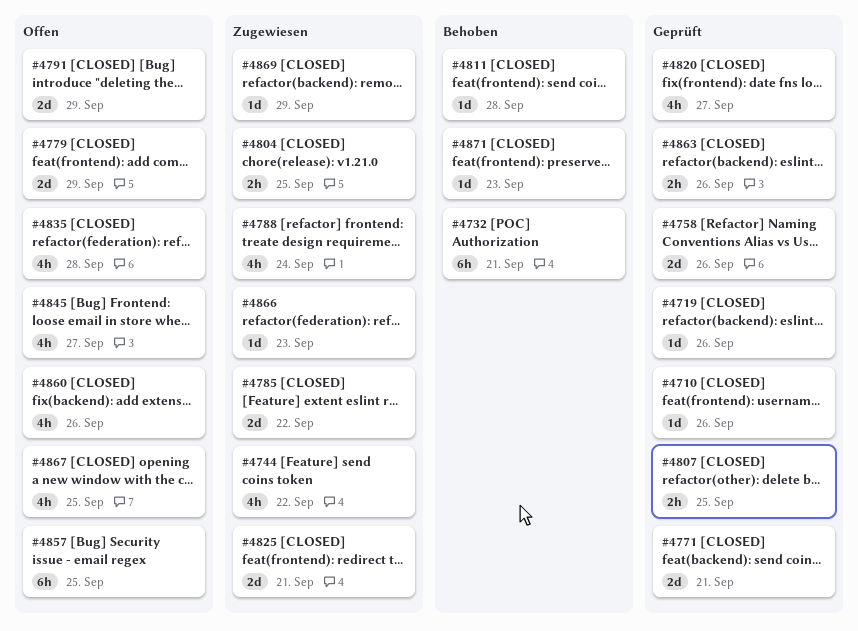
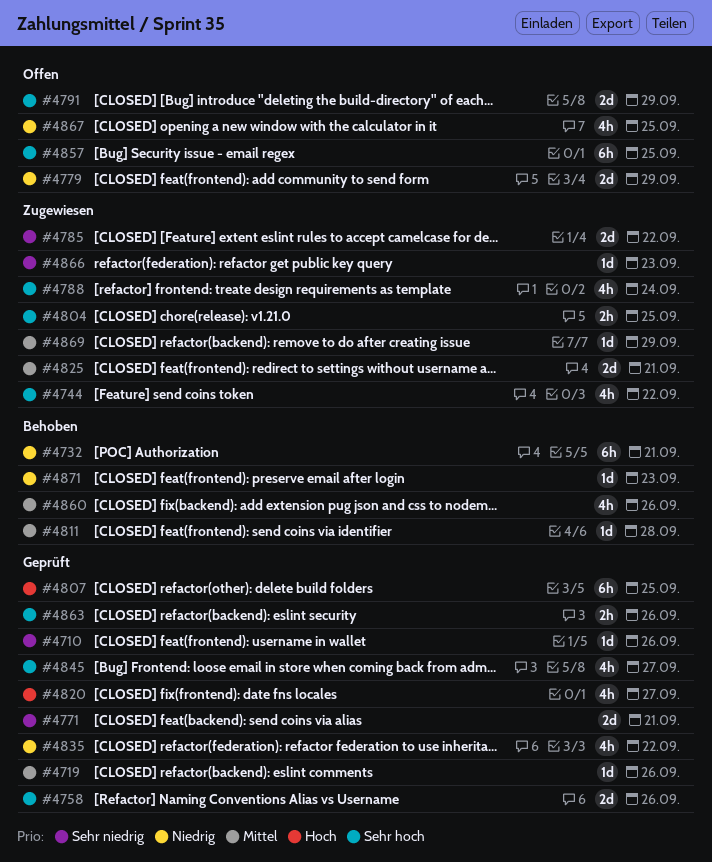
#4807, estimate: 2h -> 6h
#4835, status: Offen -> Geprüft
#4835, due: Sep 28 -> Sep 22
#4845, status: Offen -> Geprüft
#4860, status: Offen -> Behoben

